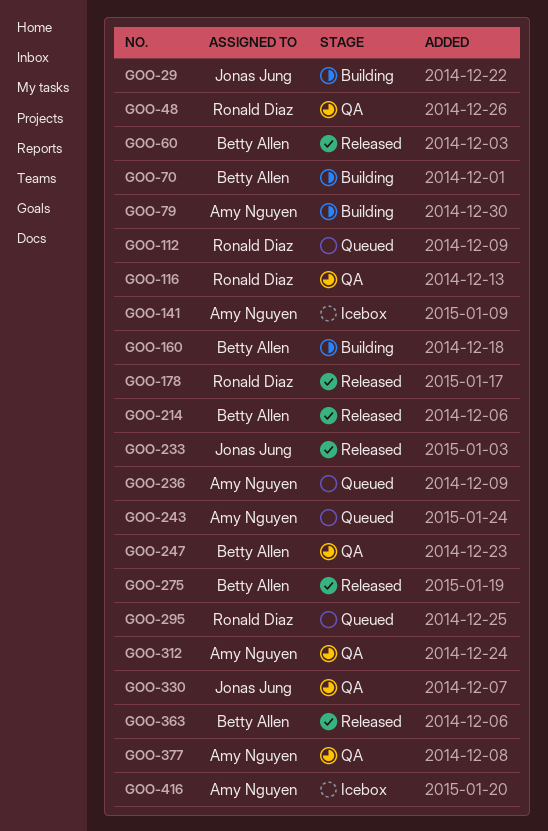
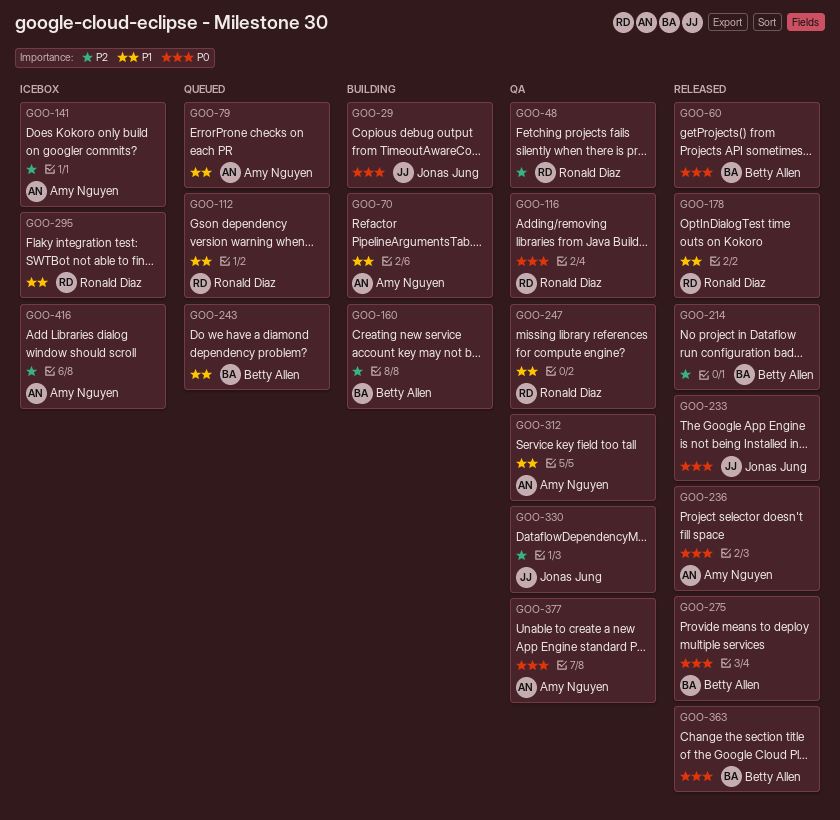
GOO-70, owner: Betty Allen -> Amy Nguyen
GOO-79, status: Building -> Queued
GOO-236, status: Queued -> Released
GOO-243, owner: Amy Nguyen -> Betty Allen
GOO-247, owner: Betty Allen -> Ronald Diaz
GOO-295, status: Queued -> Icebox

